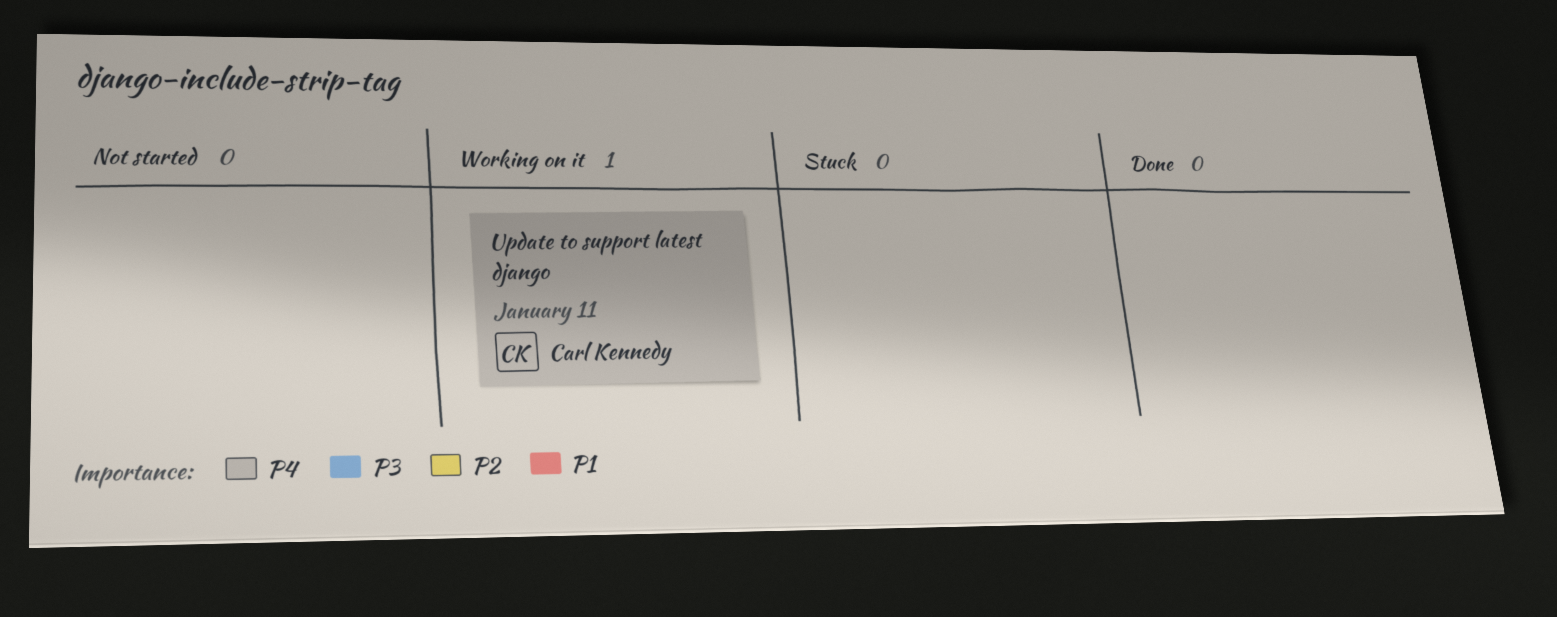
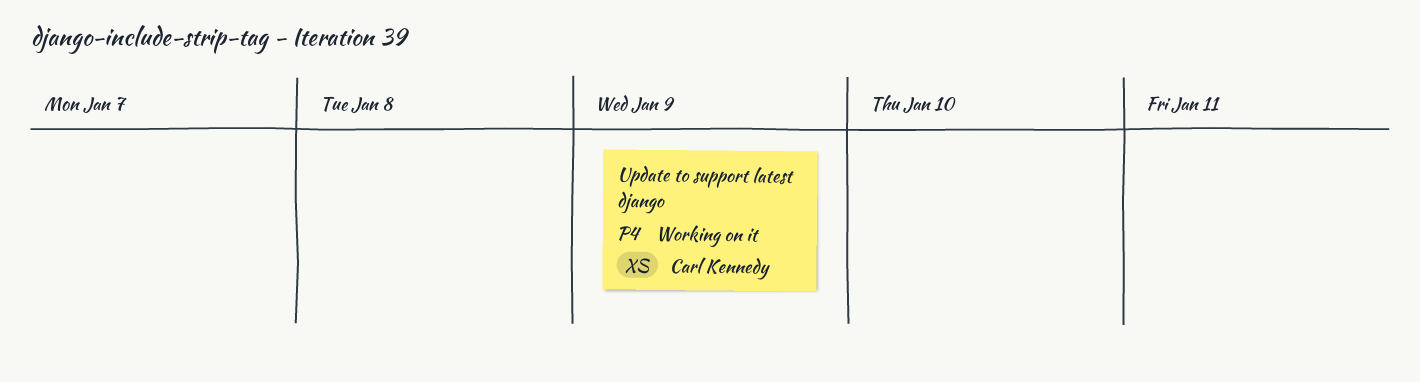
Update to support latest django, due: Jan 11 -> Jan 9

